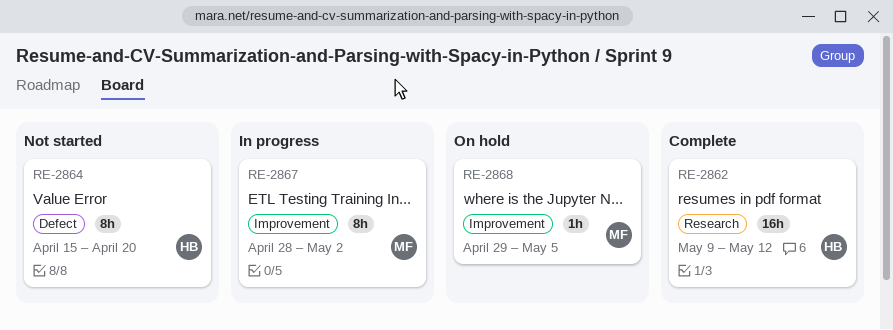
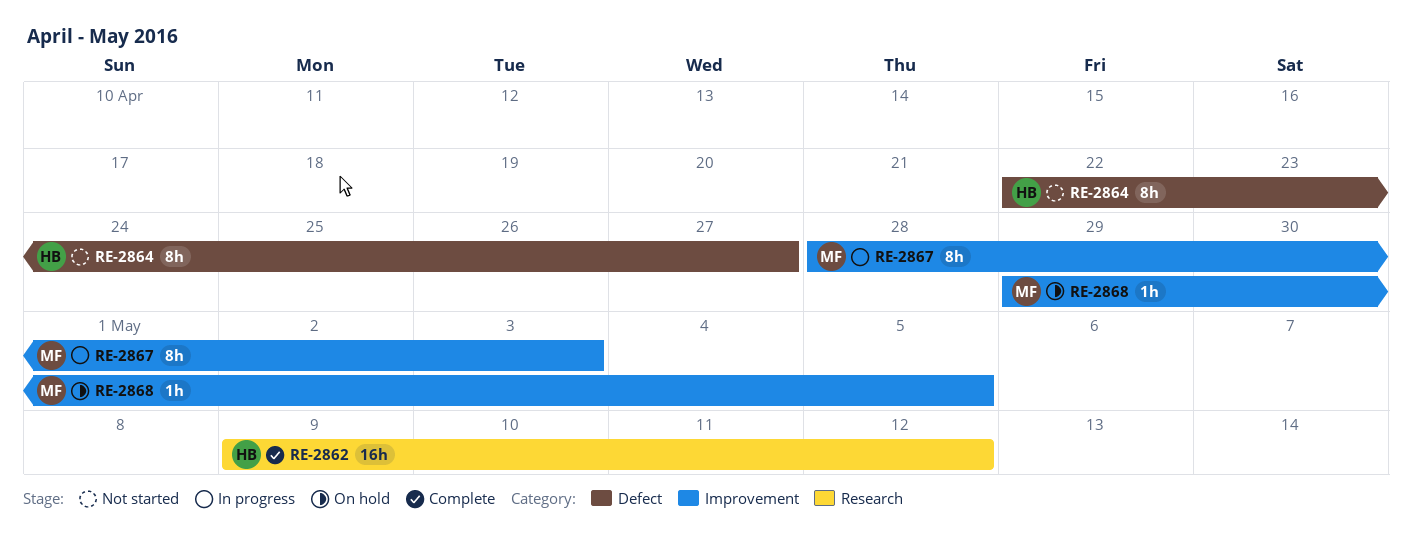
RE-2864, start: Apr 15 -> Apr 22
RE-2864, due: Apr 20 -> Apr 27
RE-2867, due: May 2 -> May 3

